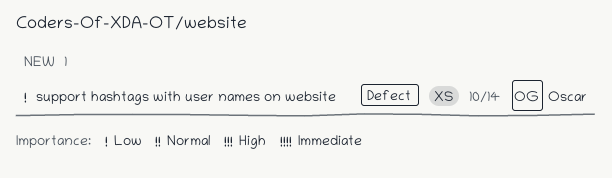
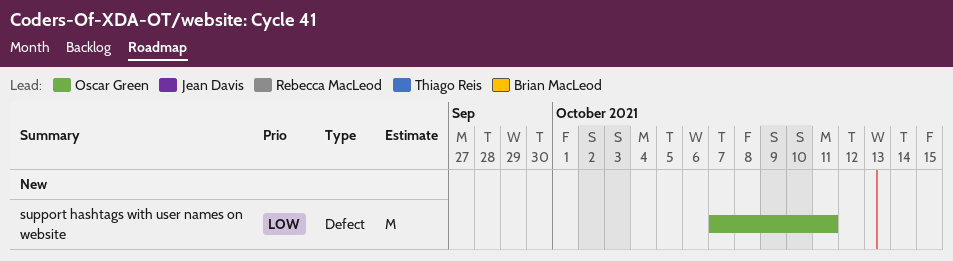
support hashtags with user names on website, estimate: XS -> M
support hashtags with user names on website, due: Oct 14 -> Oct 11

